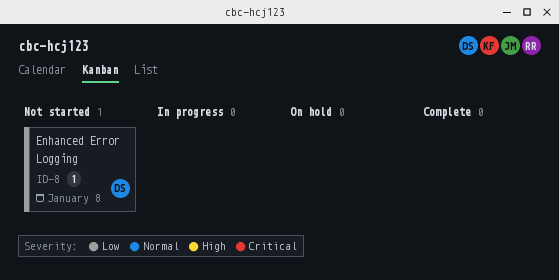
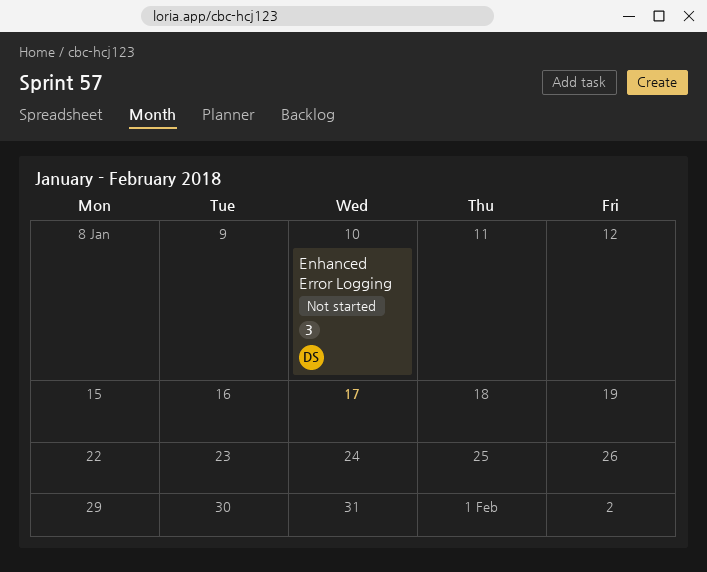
Enhanced Error Logging, estimate: 1 -> 3
Enhanced Error Logging, due: Jan 8 -> Jan 10

